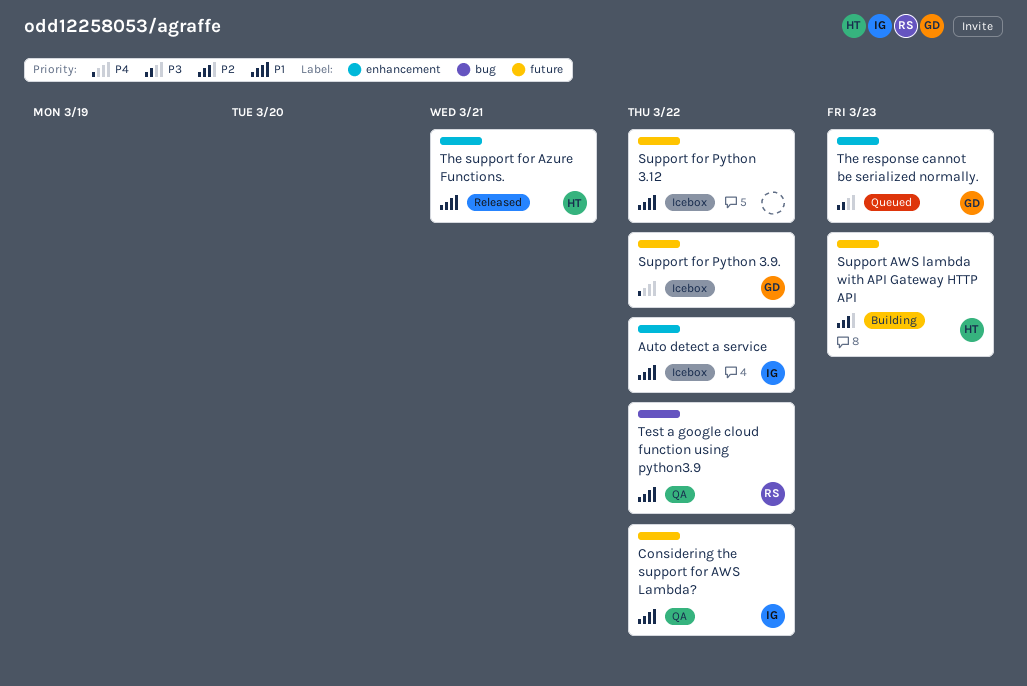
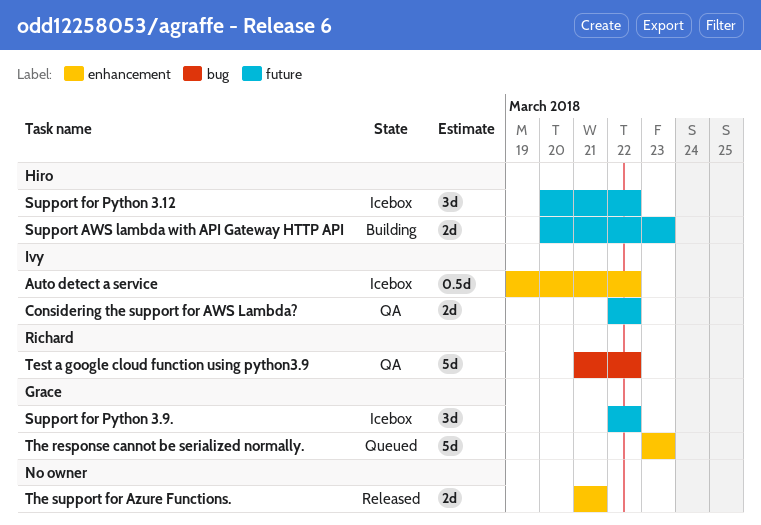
Support for Python 3.12, owner: none -> Hiro
The support for Azure Functions., owner: Hiro -> none

